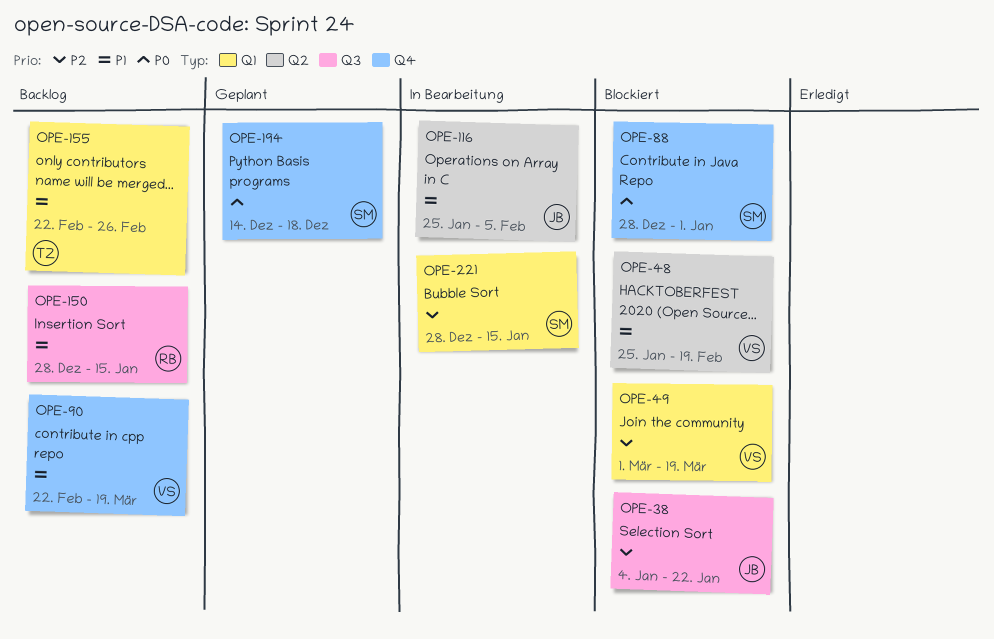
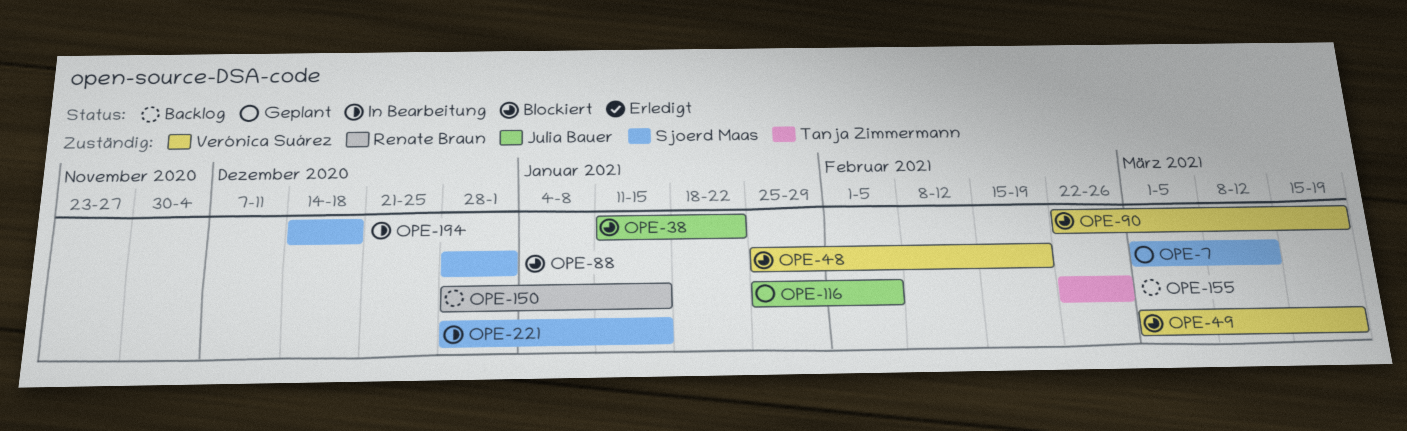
OPE-7: none -> present
OPE-38, start: Jan 4 -> Jan 11
OPE-90, status: Backlog -> Blockiert
OPE-116, status: In Bearbeitung -> Geplant
OPE-194, status: Geplant -> In Bearbeitung

